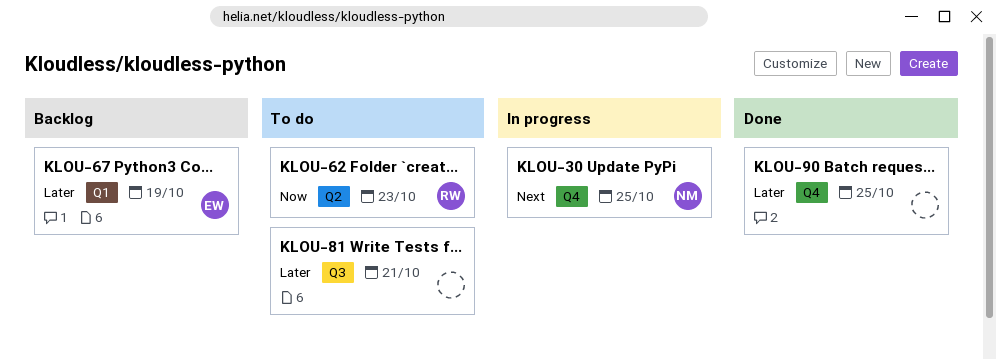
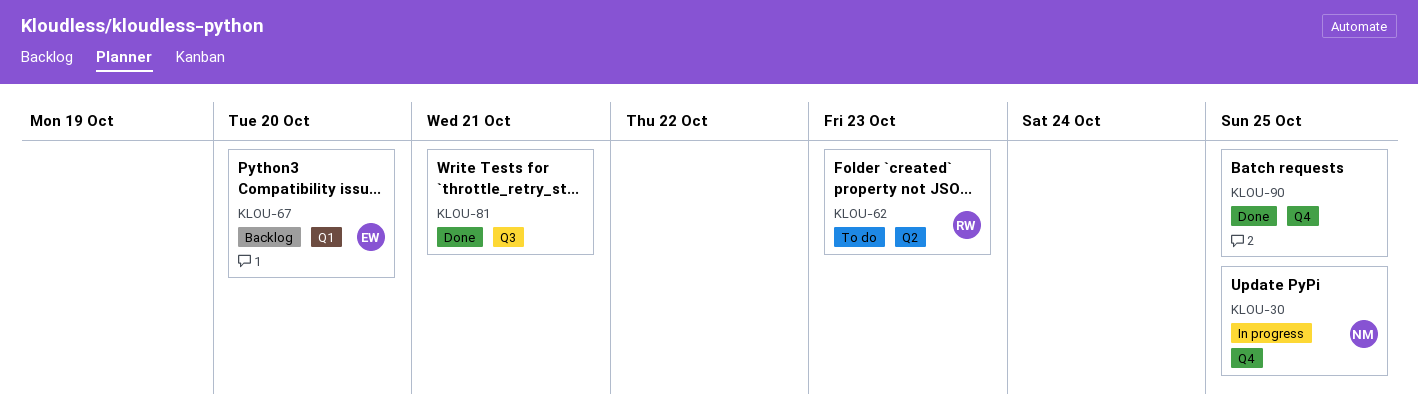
KLOU-67, due: Oct 19 -> Oct 20
KLOU-81, status: To do -> Done

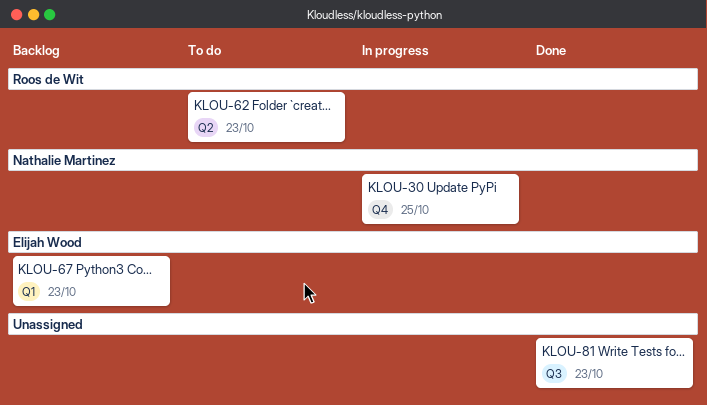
KLOU-67, due: Oct 20 -> Oct 23
KLOU-81, due: Oct 21 -> Oct 23
KLOU-90: present -> none

